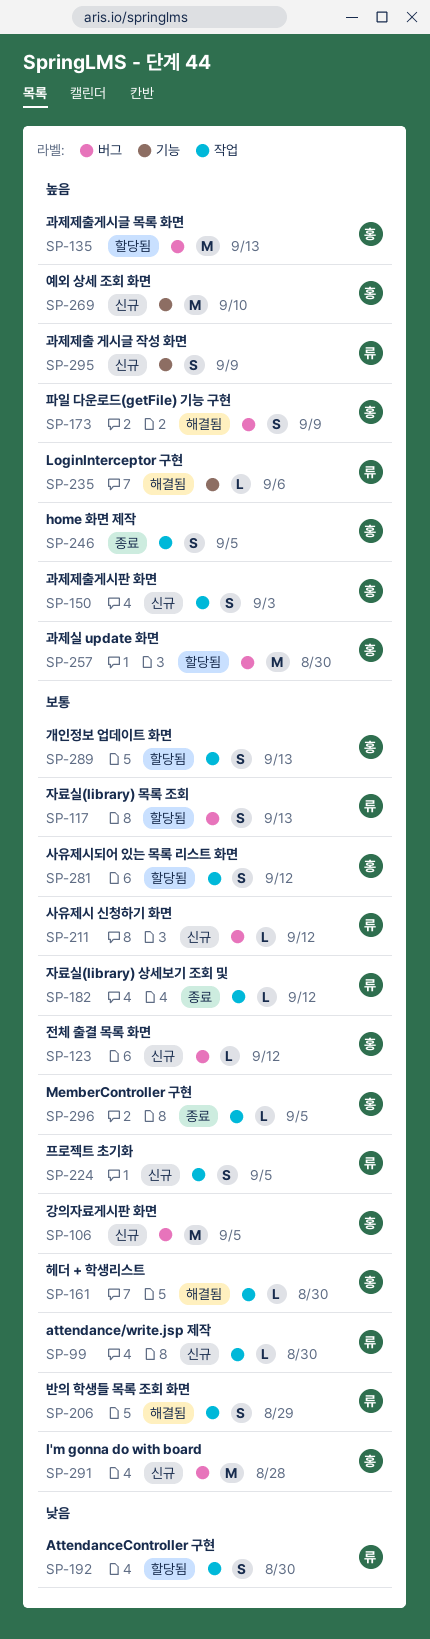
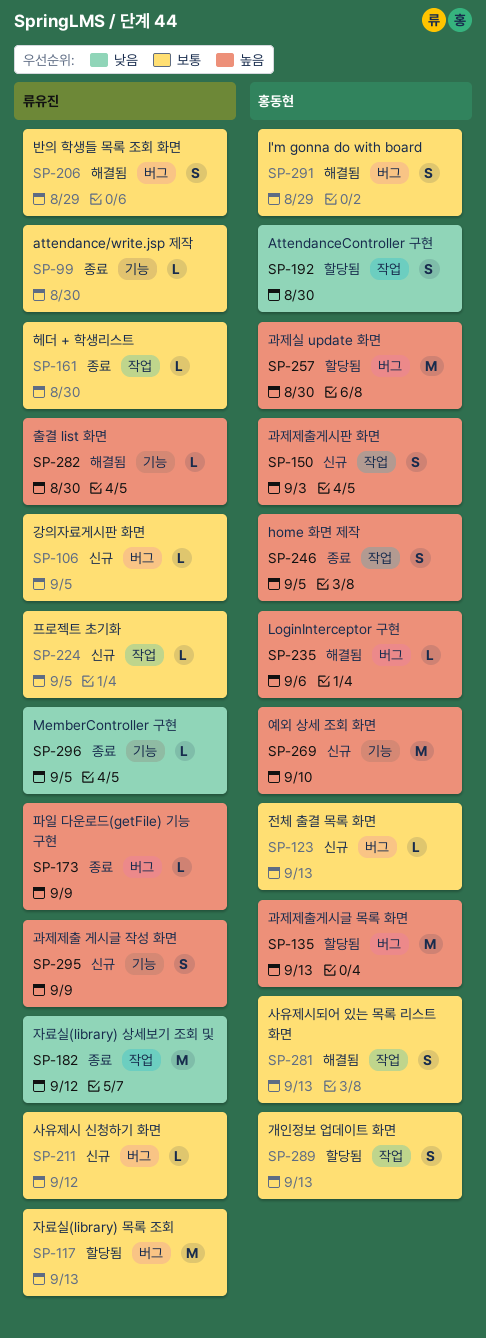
SP-99, status: 신규 -> 종료
SP-99, label: 작업 -> 기능
SP-106, owner: 홍동현 -> 류유진
SP-106, estimate: M -> L
SP-117, estimate: S -> M
SP-123, due: Sep 12 -> Sep 13
SP-161, status: 해결됨 -> 종료
SP-161, owner: 홍동현 -> 류유진
SP-173, status: 해결됨 -> 종료
SP-173, owner: 홍동현 -> 류유진
SP-173, estimate: S -> L
SP-182, priority: 보통 -> 낮음
SP-182, estimate: L -> M
SP-192, owner: 류유진 -> 홍동현
SP-206, label: 작업 -> 버그
SP-224, estimate: S -> L
SP-235, owner: 류유진 -> 홍동현
SP-235, label: 기능 -> 버그
SP-281, status: 할당됨 -> 해결됨
SP-281, due: Sep 12 -> Sep 13
SP-282: none -> present
SP-291, status: 신규 -> 해결됨
SP-291, estimate: M -> S
SP-291, due: Aug 28 -> Aug 29
SP-296, owner: 홍동현 -> 류유진
SP-296, priority: 보통 -> 낮음
SP-296, label: 작업 -> 기능

